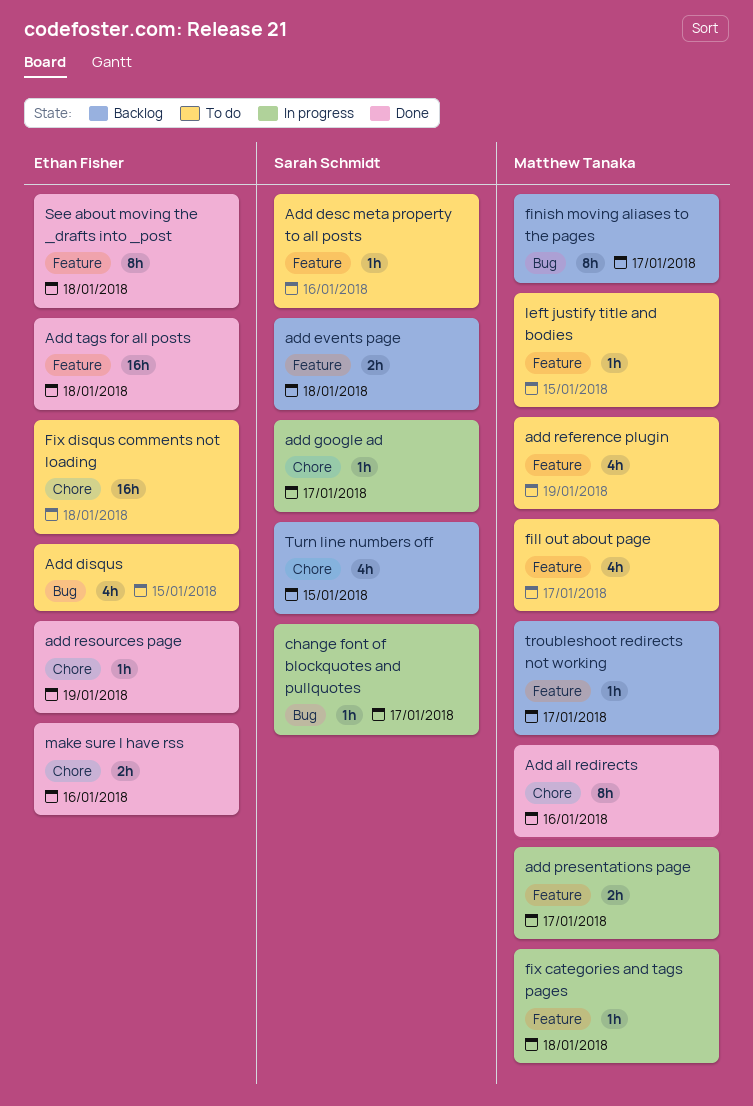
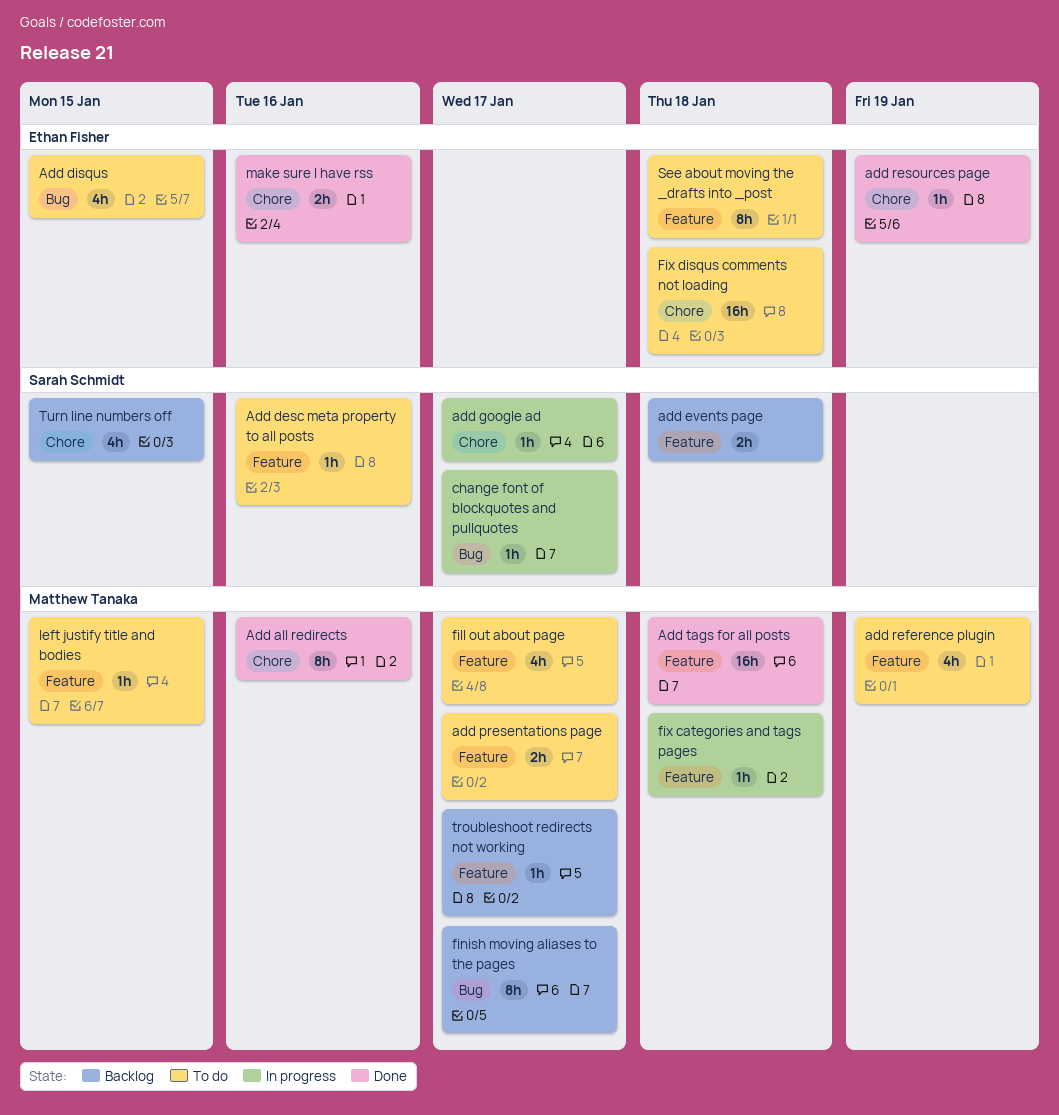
add presentations page, status: In progress -> To do
Add tags for all posts, owner: Ethan Fisher -> Matthew Tanaka
See about moving the _drafts into _post, status: Done -> To do

